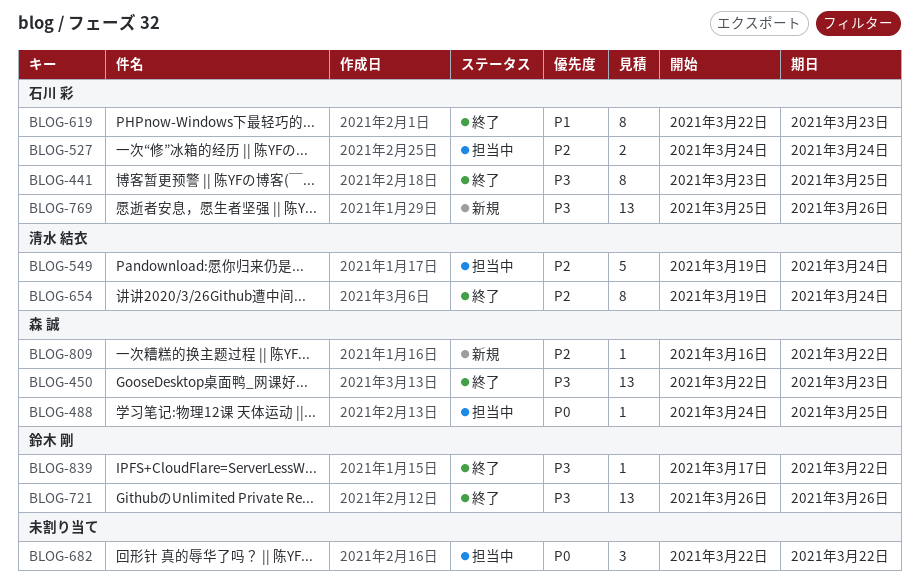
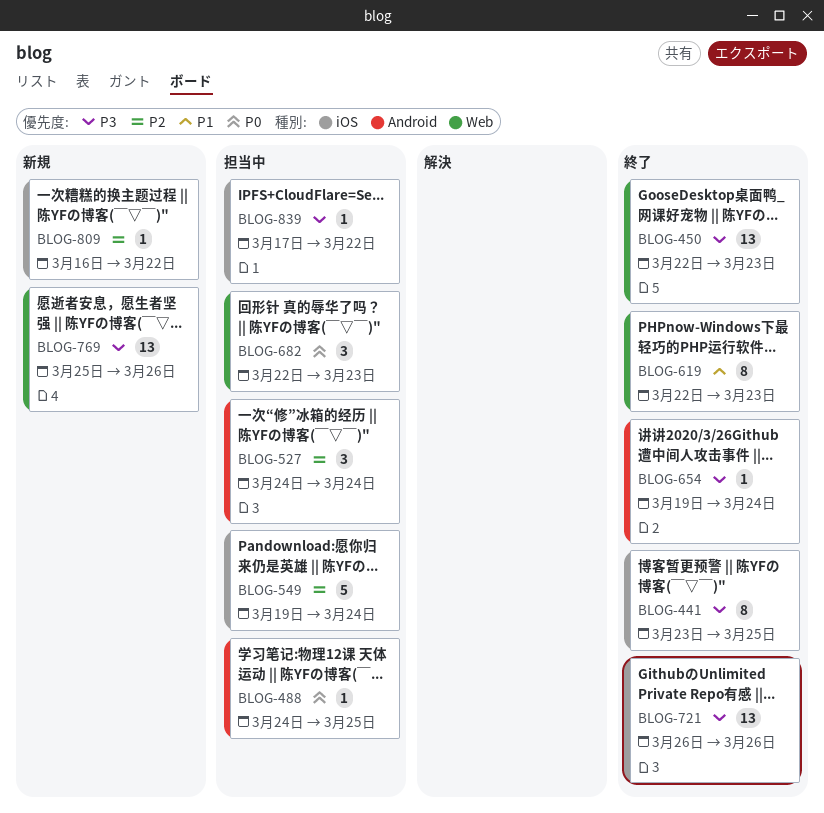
BLOG-527, estimate: 2 -> 3
BLOG-654, priority: P2 -> P3
BLOG-654, estimate: 8 -> 1
BLOG-682, due: Mar 22 -> Mar 23
BLOG-839, status: 終了 -> 担当中

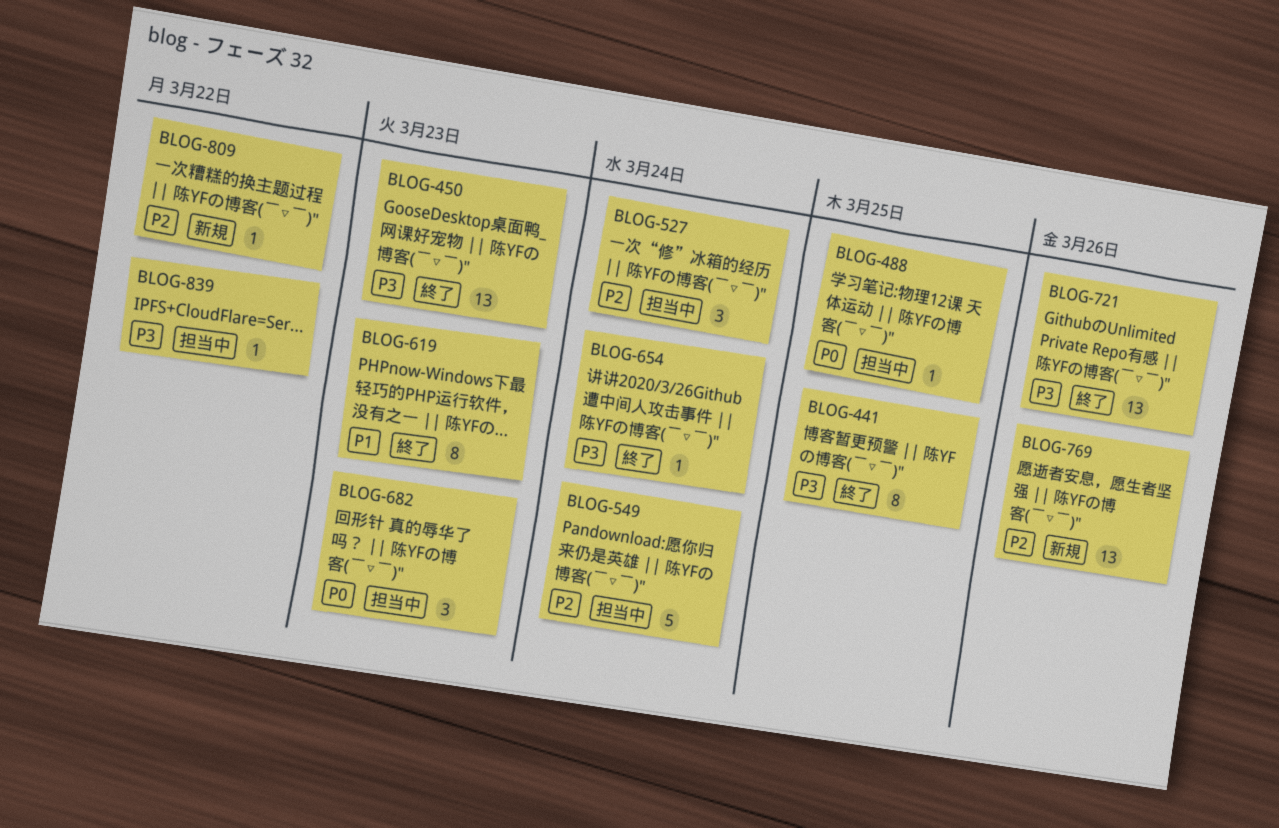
BLOG-769, priority: P3 -> P2

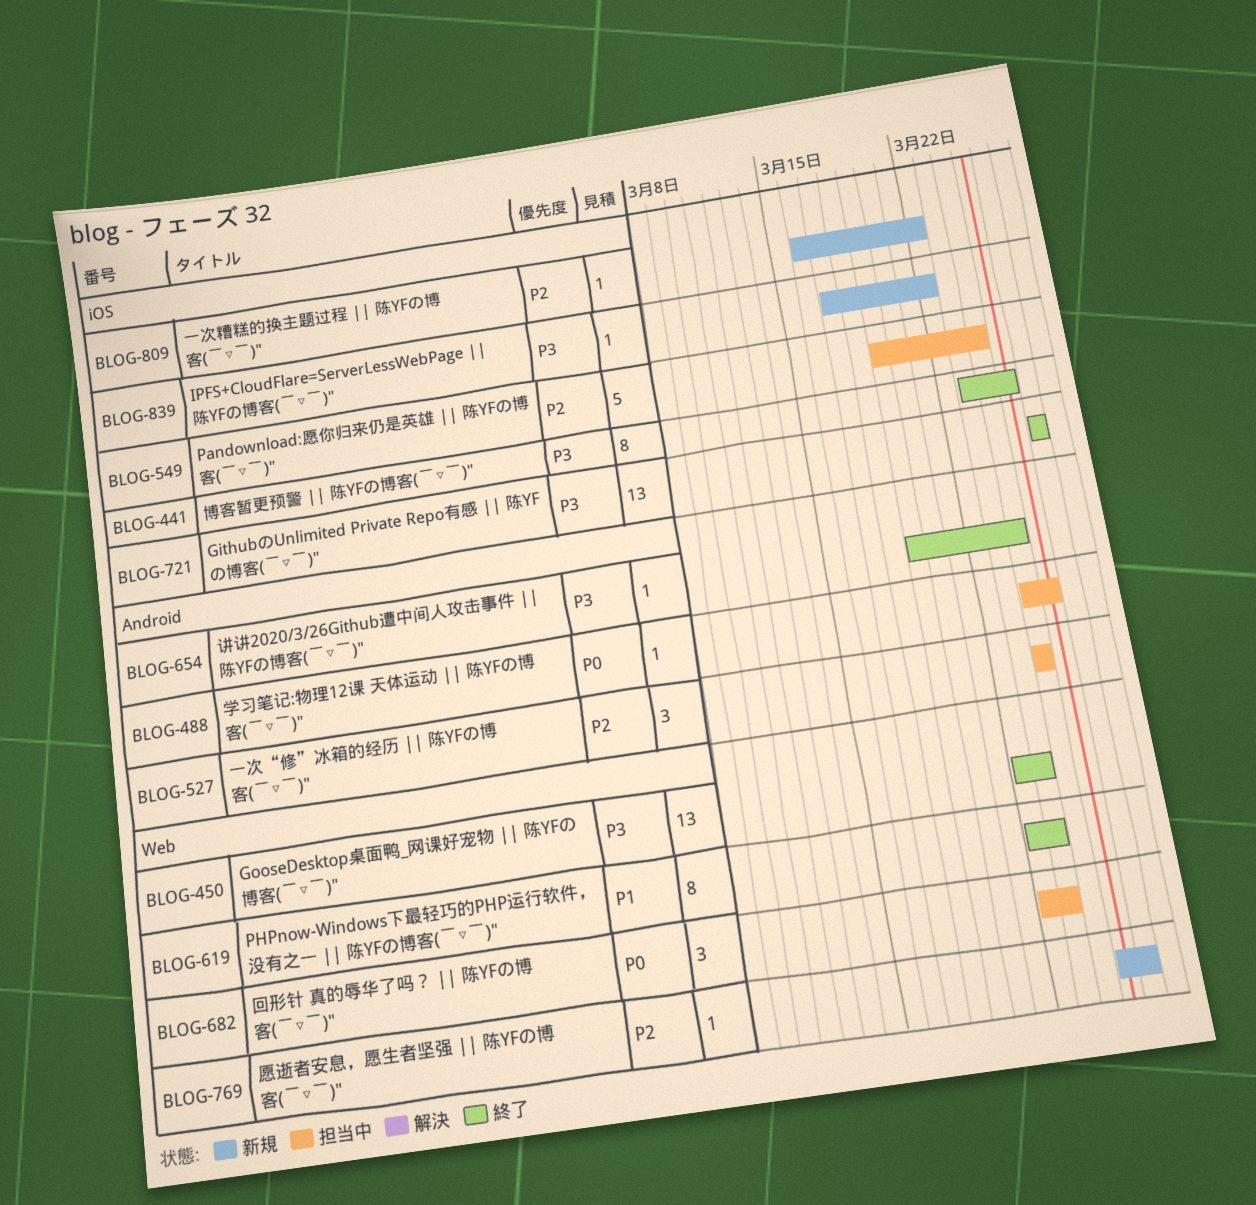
BLOG-769, estimate: 13 -> 1
BLOG-839, status: 担当中 -> 新規

